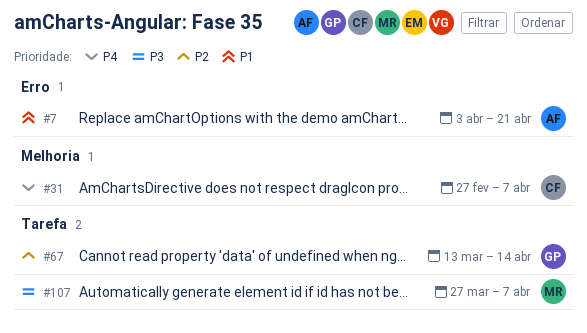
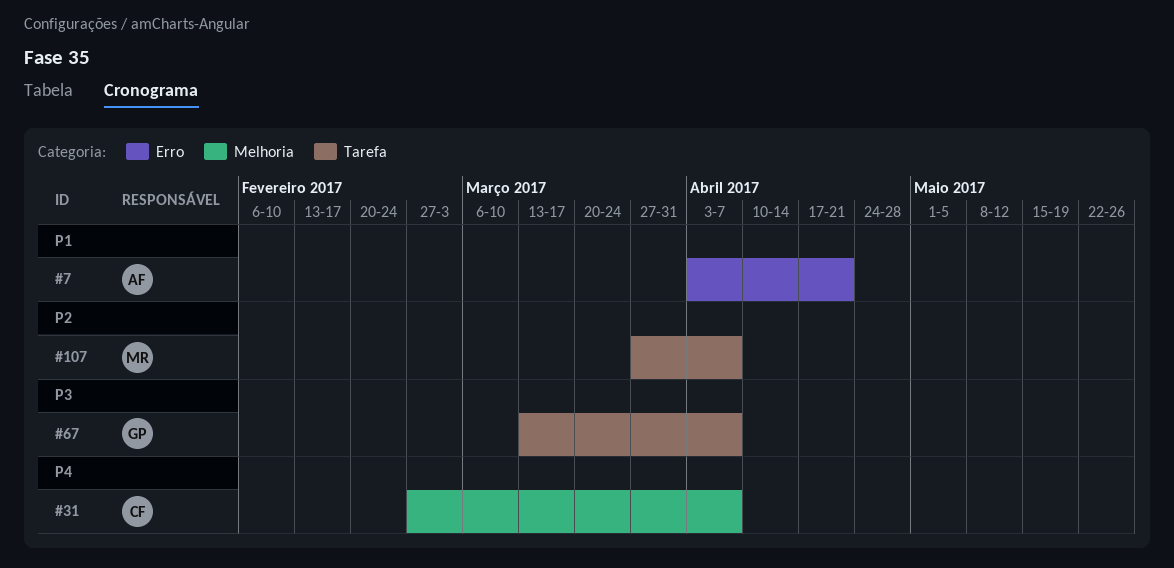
#67, priority: P2 -> P3
#67, due: Apr 14 -> Apr 7
#107, priority: P3 -> P2

